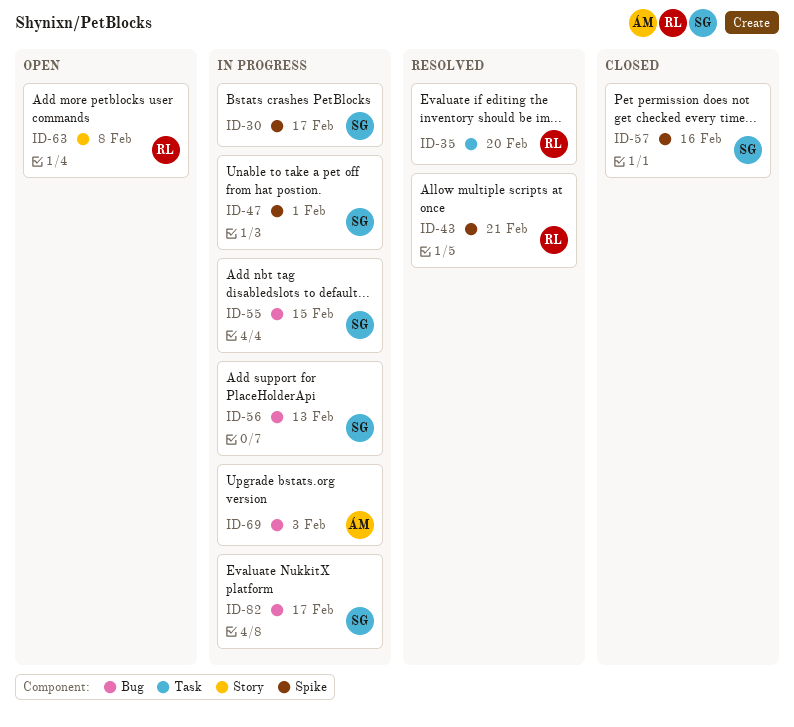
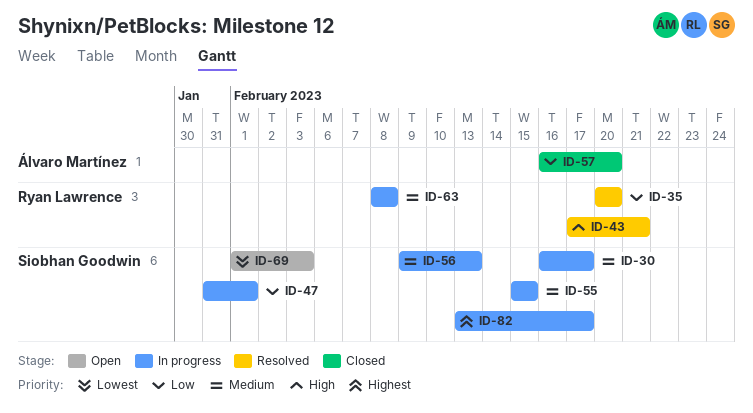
ID-57, owner: Siobhan Goodwin -> Álvaro Martínez
ID-57, due: Feb 16 -> Feb 20
ID-63, status: Open -> In progress
ID-69, status: In progress -> Open
ID-69, owner: Álvaro Martínez -> Siobhan Goodwin

